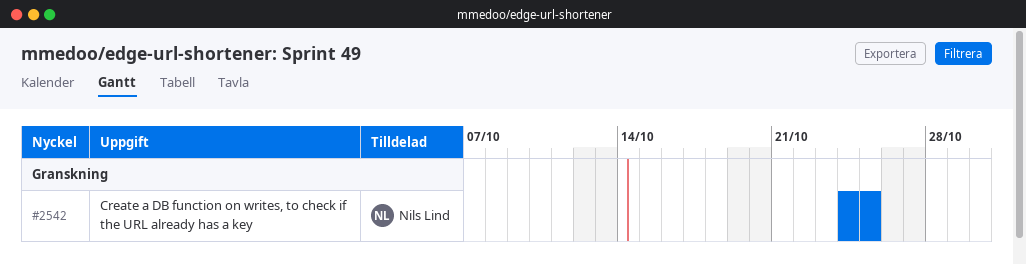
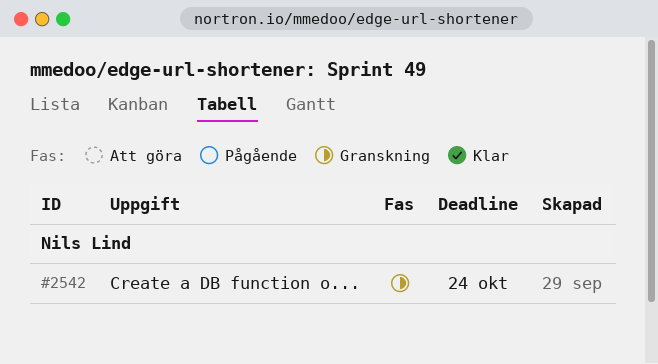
#2542, due: Oct 25 -> Oct 24

